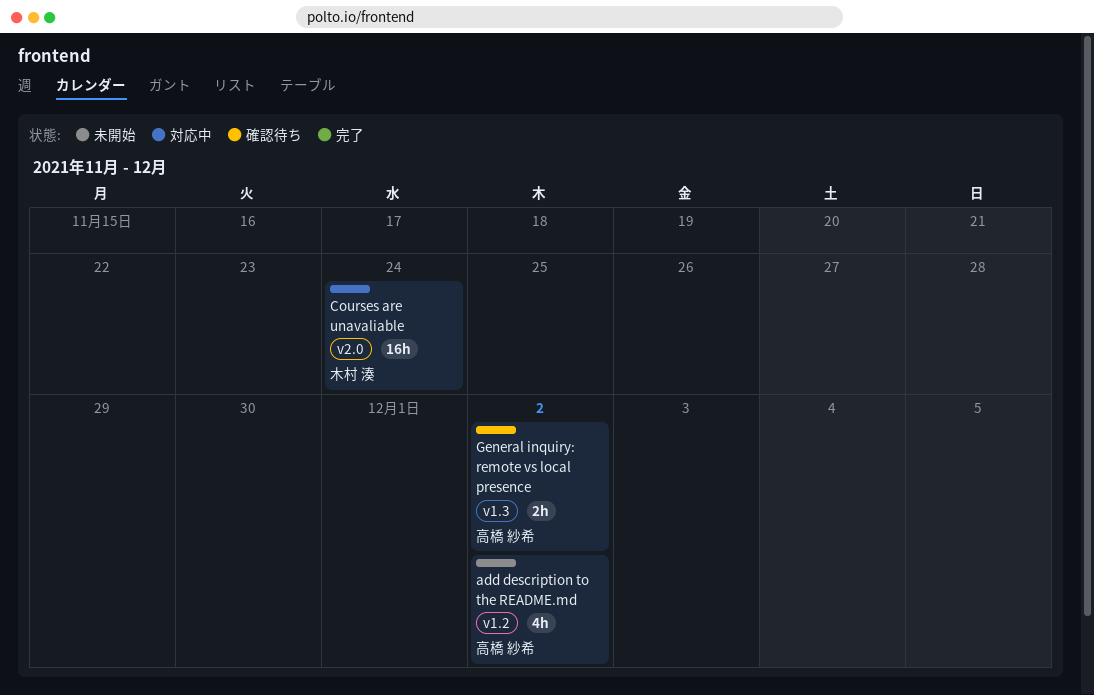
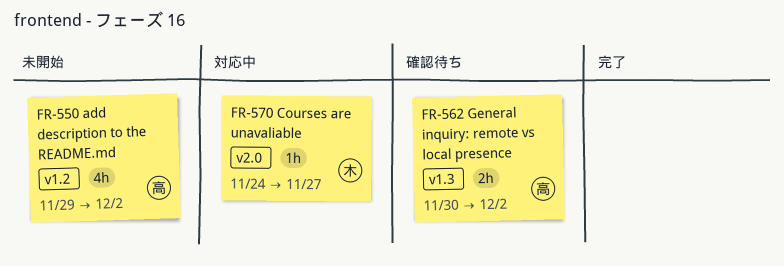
Courses are unavaliable, estimate: 16h -> 1h
Courses are unavaliable, due: Nov 24 -> Nov 27

